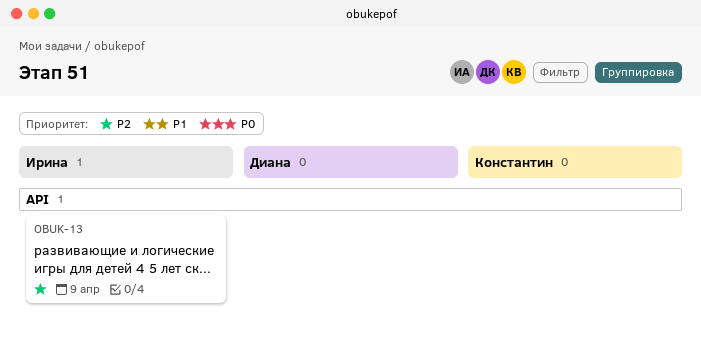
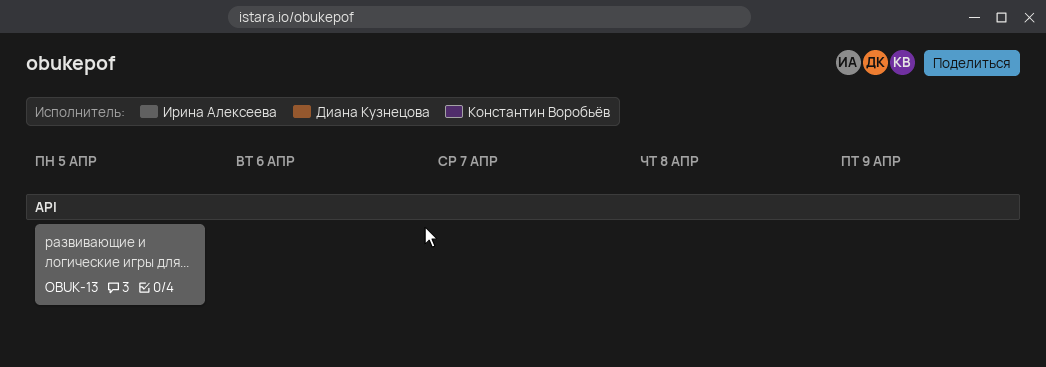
OBUK-13, due: Apr 9 -> Apr 5

